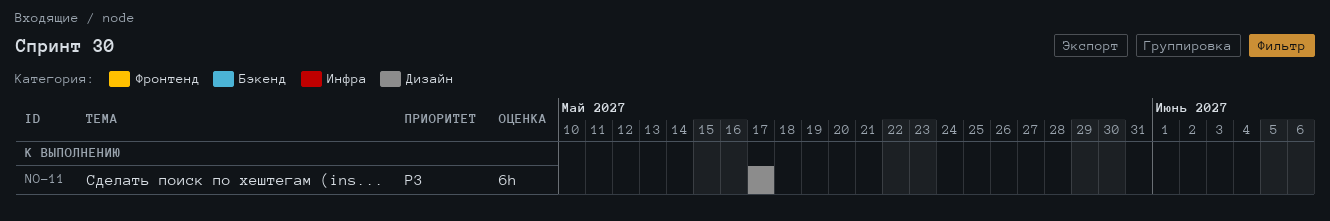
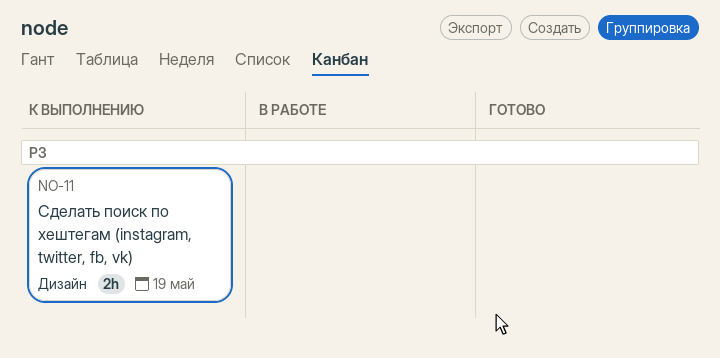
NO-11, estimate: 6h -> 2h
NO-11, due: May 17 -> May 19

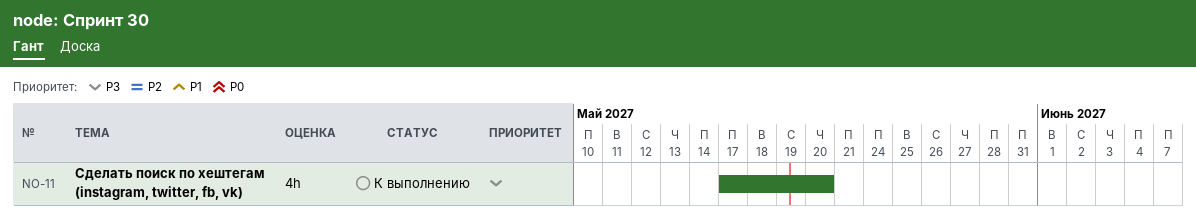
NO-11, estimate: 2h -> 4h
NO-11, due: May 19 -> May 20

